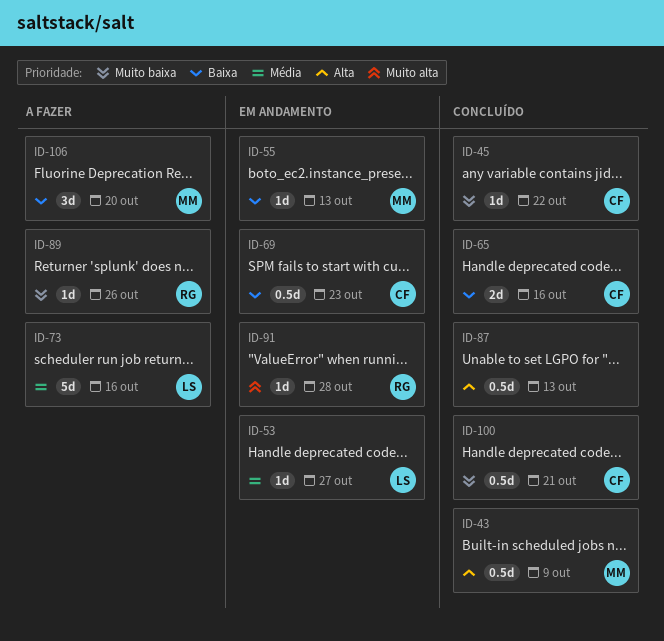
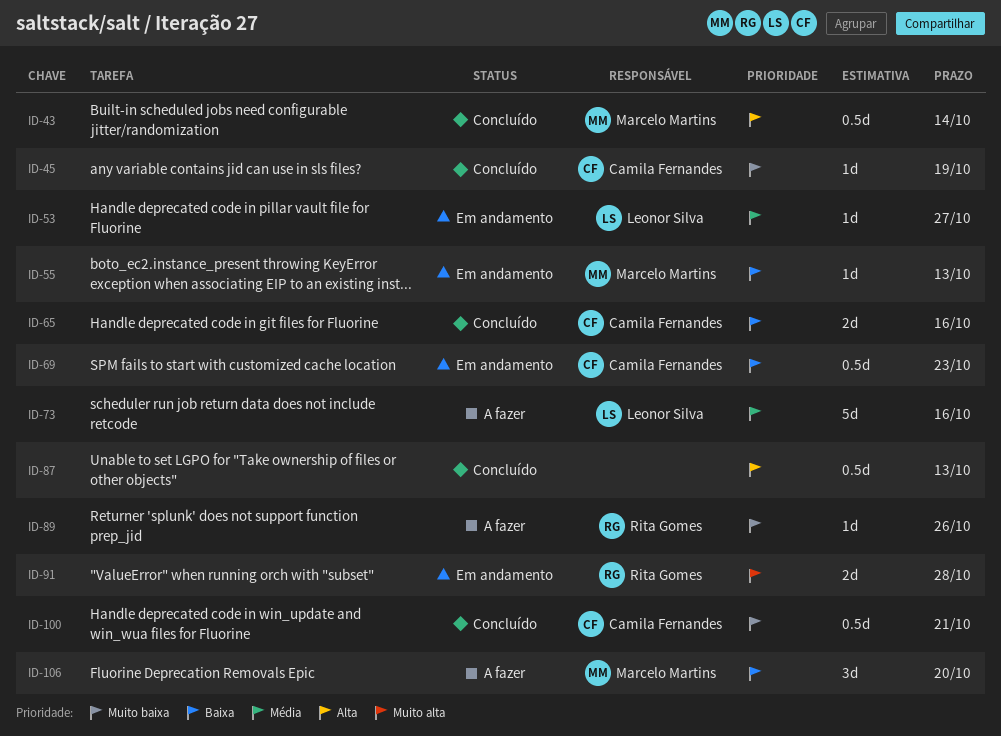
ID-43, due: Oct 9 -> Oct 14
ID-45, due: Oct 22 -> Oct 19
ID-91, estimate: 1d -> 2d

